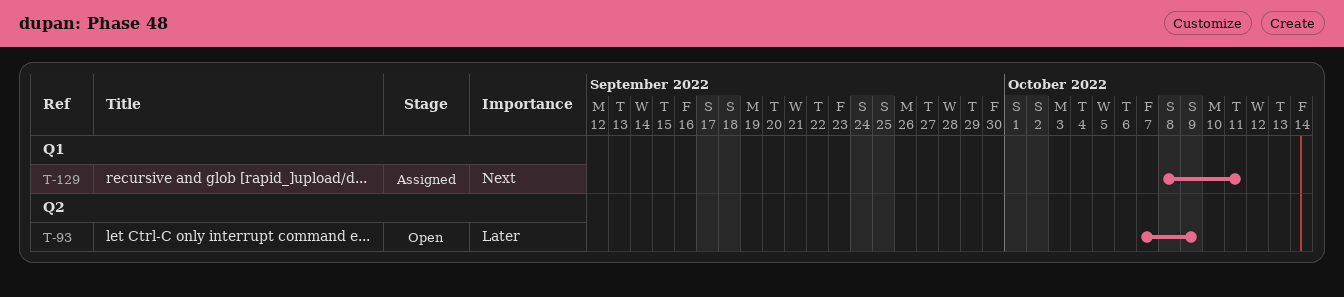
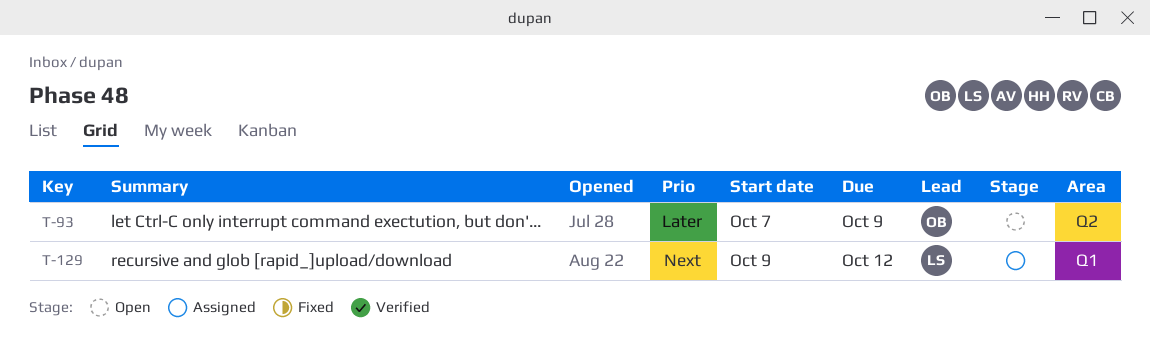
T-129, start: Oct 8 -> Oct 9
T-129, due: Oct 11 -> Oct 12

